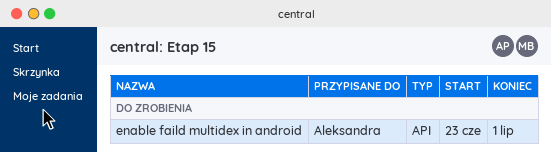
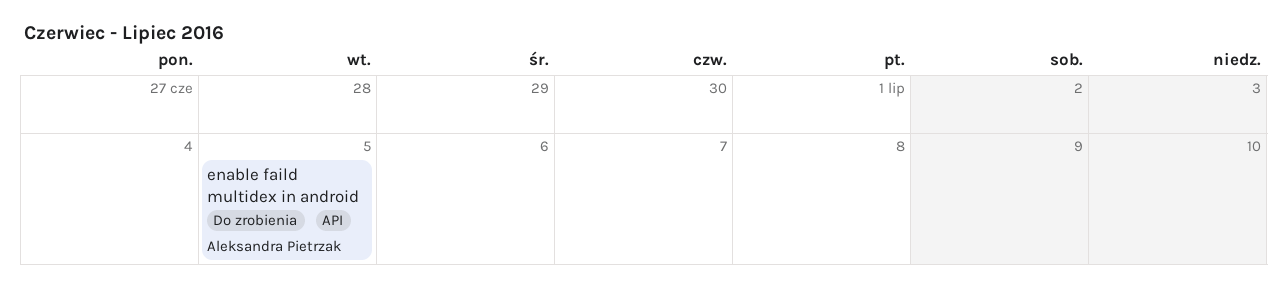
enable faild multidex in android, due: Jul 1 -> Jul 5

